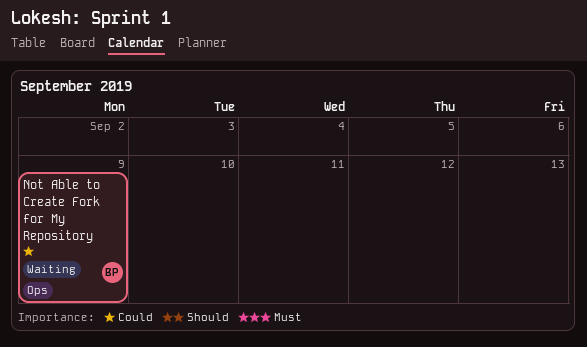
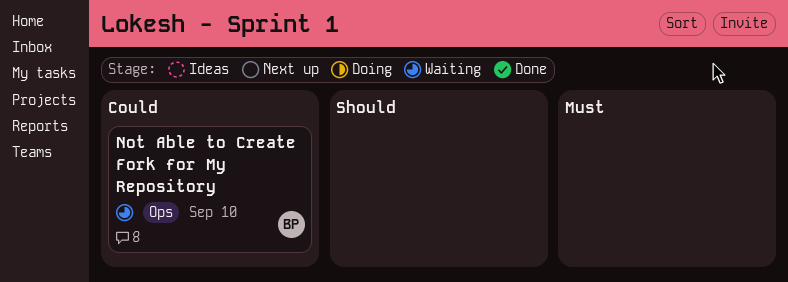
Not Able to Create Fork for My Repository, due: Sep 9 -> Sep 10

